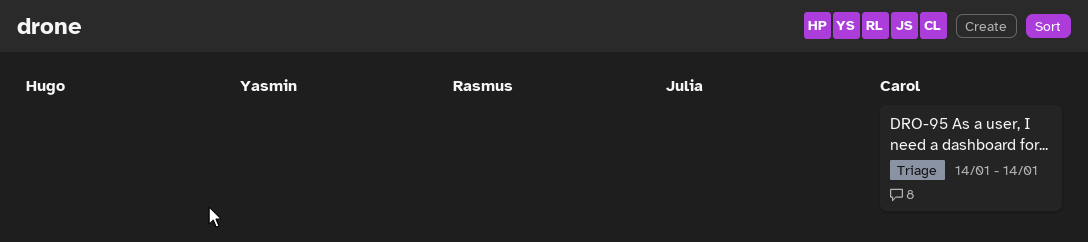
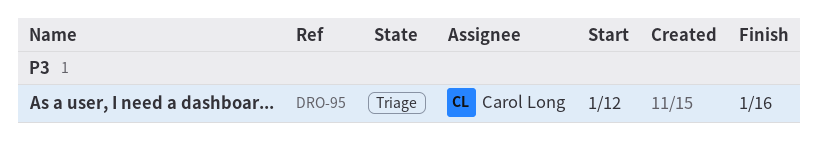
DRO-95, start: Jan 14 -> Jan 12
DRO-95, due: Jan 14 -> Jan 16

